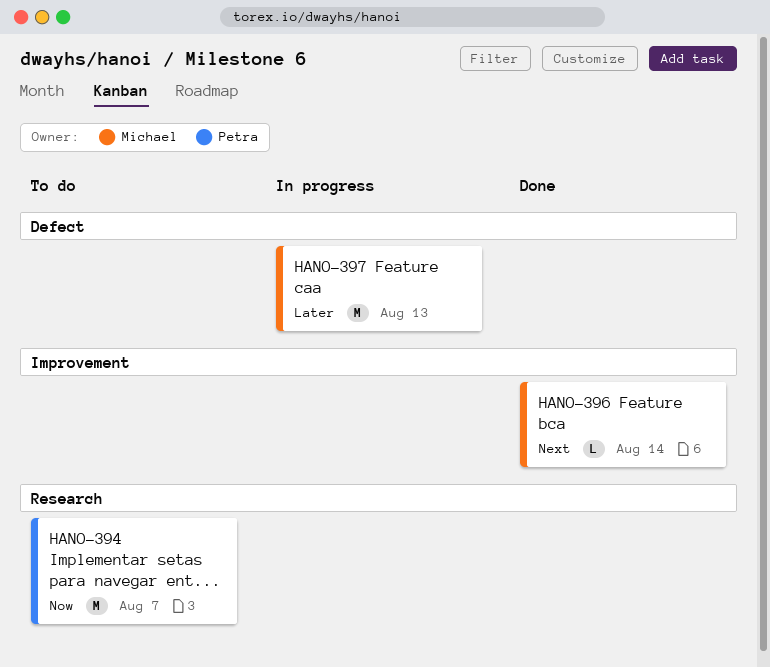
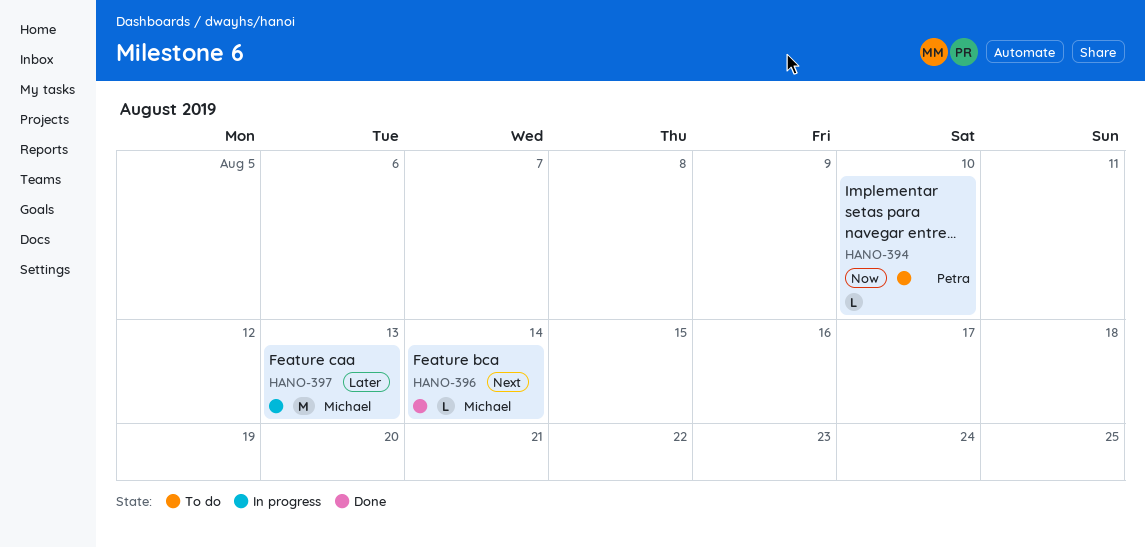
HANO-394, estimate: M -> L
HANO-394, due: Aug 7 -> Aug 10

